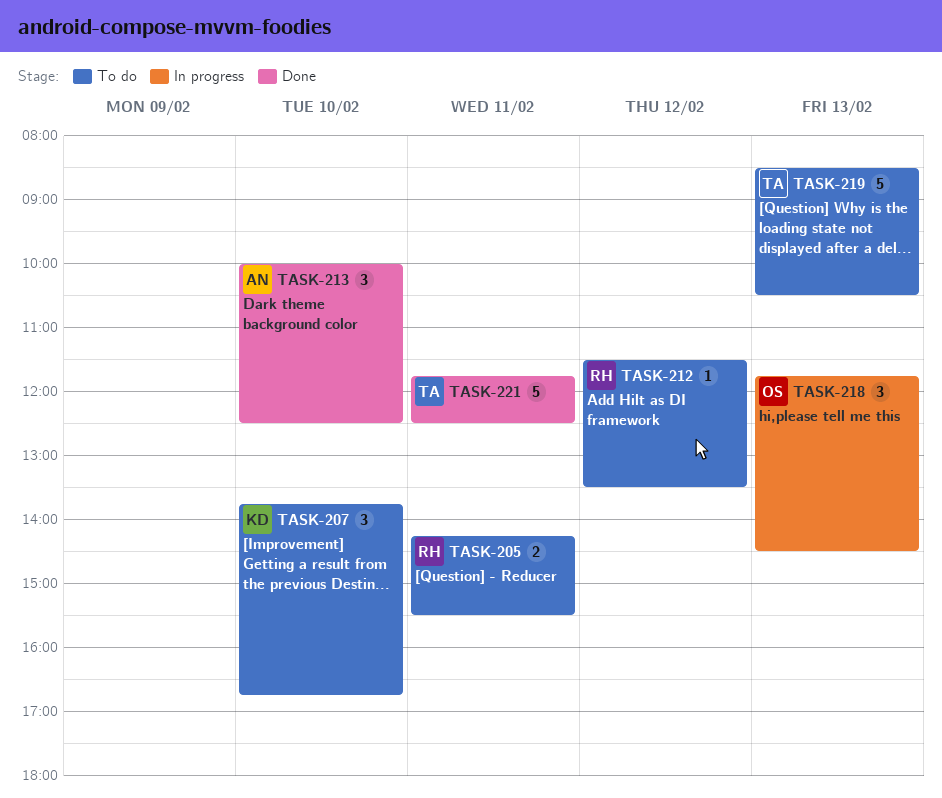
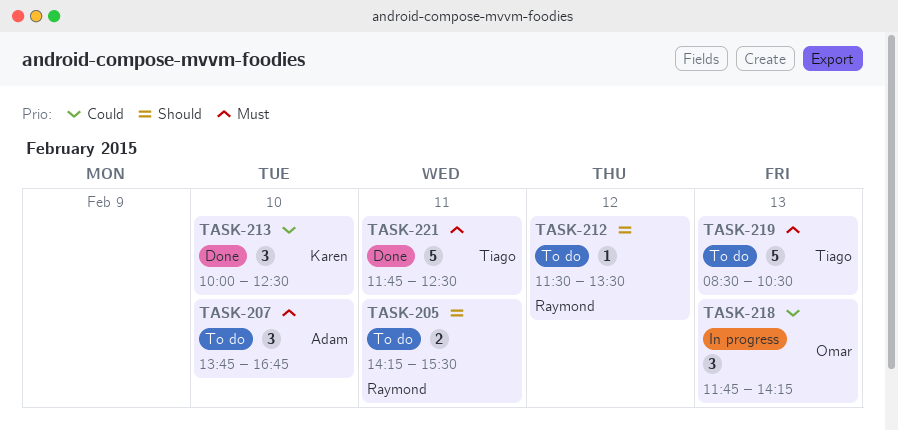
TASK-207, owner: Karen -> Adam
TASK-213, owner: Adam -> Karen
TASK-218, ends: 14:30 -> 14:15

